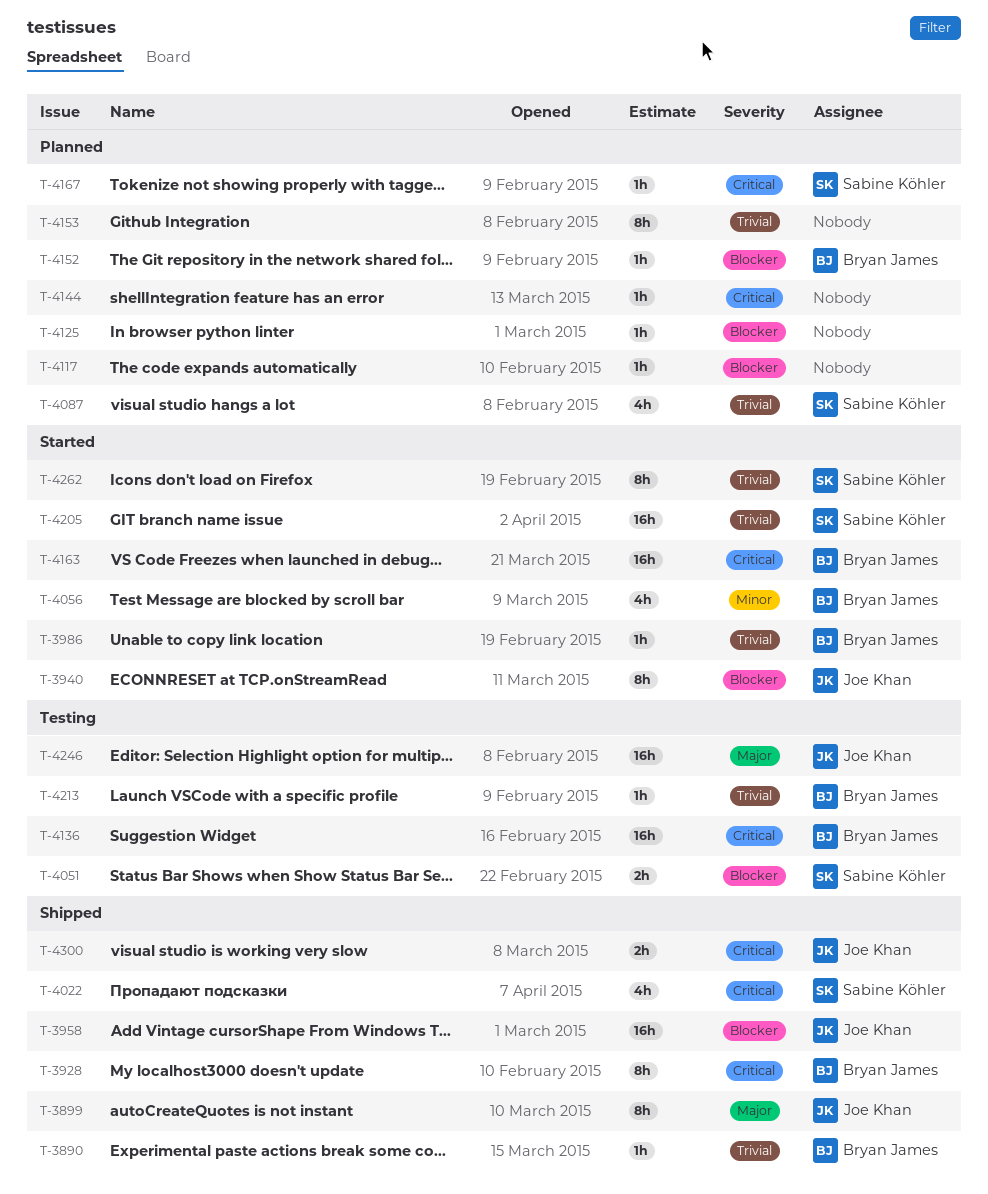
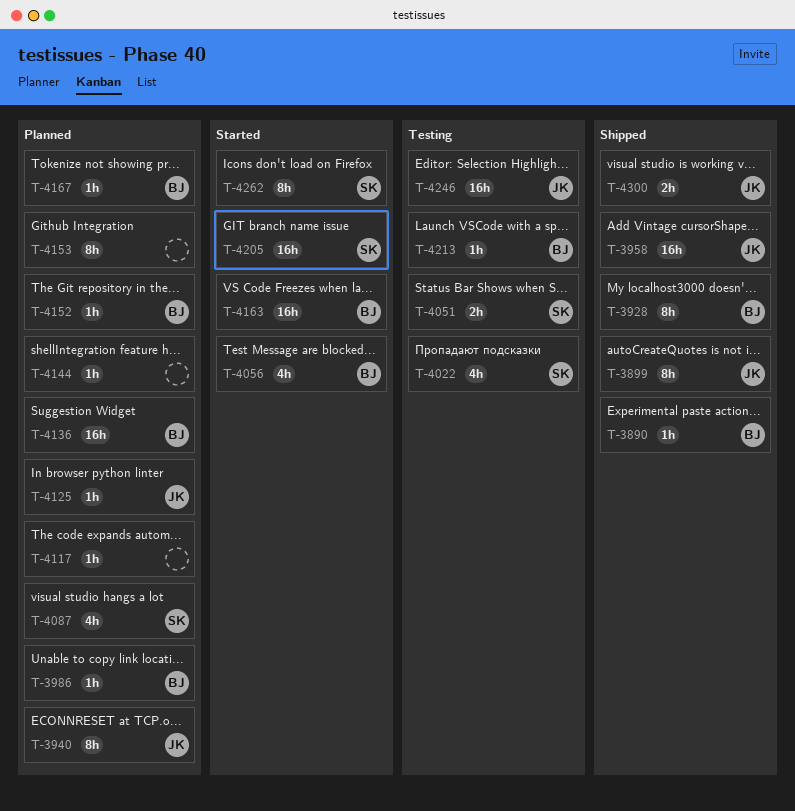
T-3940, status: Started -> Planned
T-3986, status: Started -> Planned
T-4022, status: Shipped -> Testing
T-4125, owner: none -> Joe Khan
T-4136, status: Testing -> Planned
T-4167, owner: Sabine Köhler -> Bryan James

